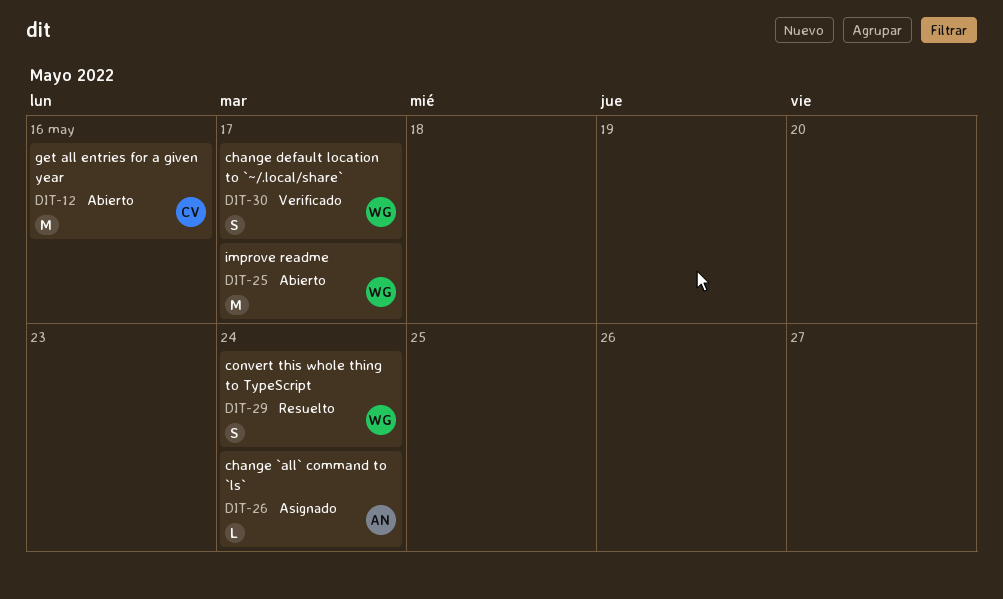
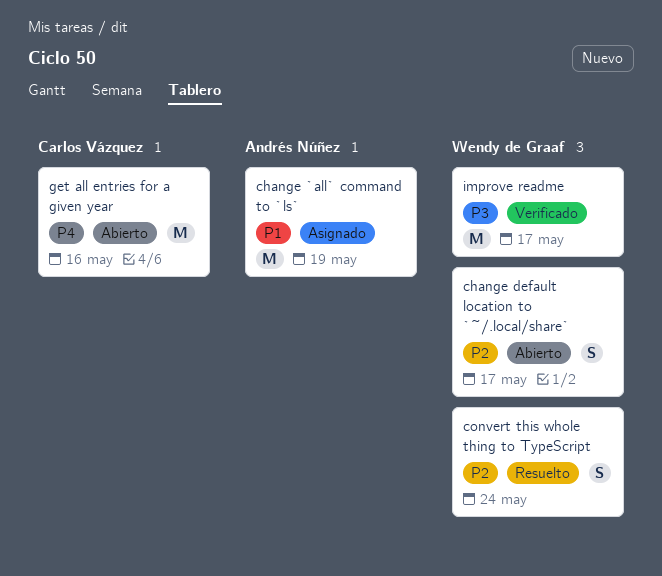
change `all` command to `ls`, estimate: L -> M
change `all` command to `ls`, due: May 24 -> May 19
change default location to `~/.local/share`, status: Verificado -> Abierto
improve readme, status: Abierto -> Verificado

